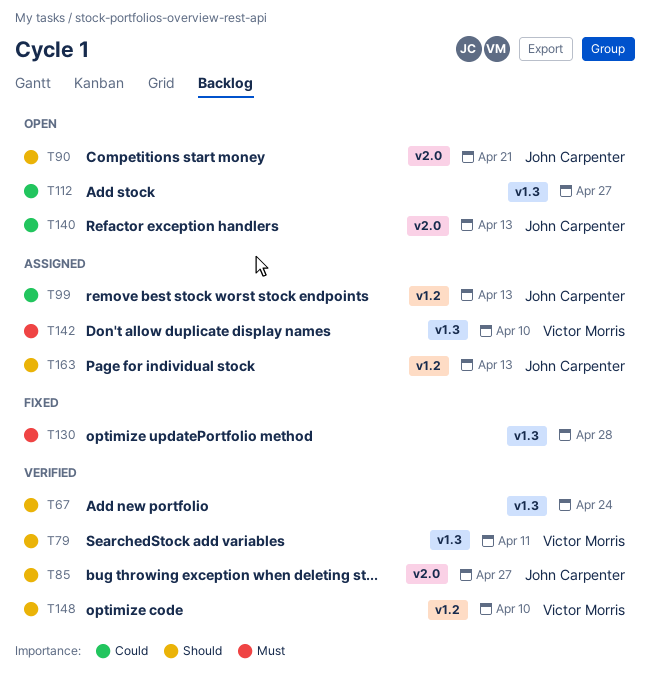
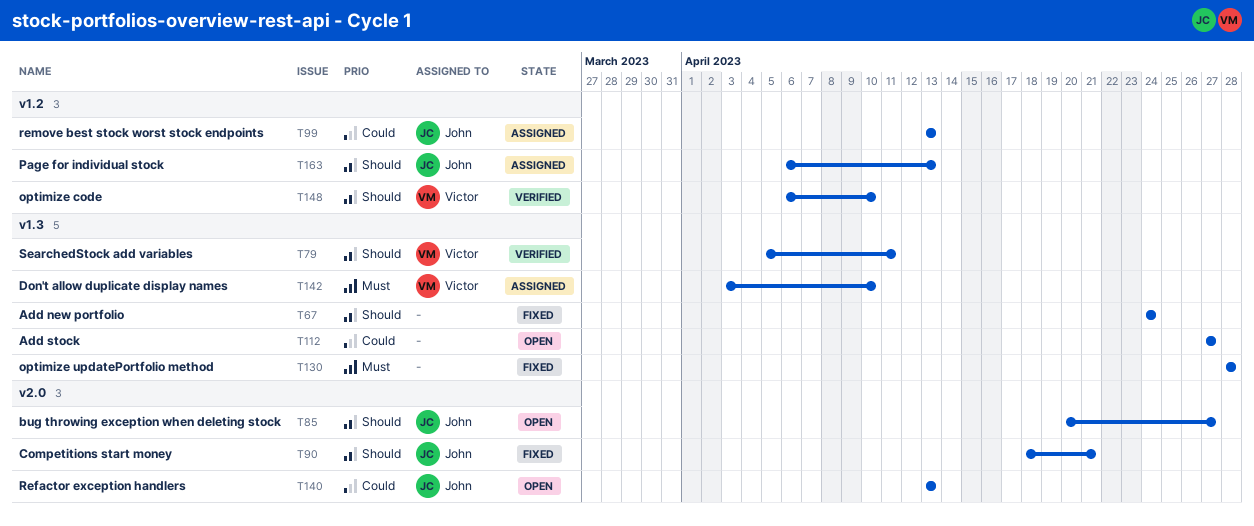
T67, status: Verified -> Fixed
T85, status: Verified -> Open
T90, status: Open -> Fixed

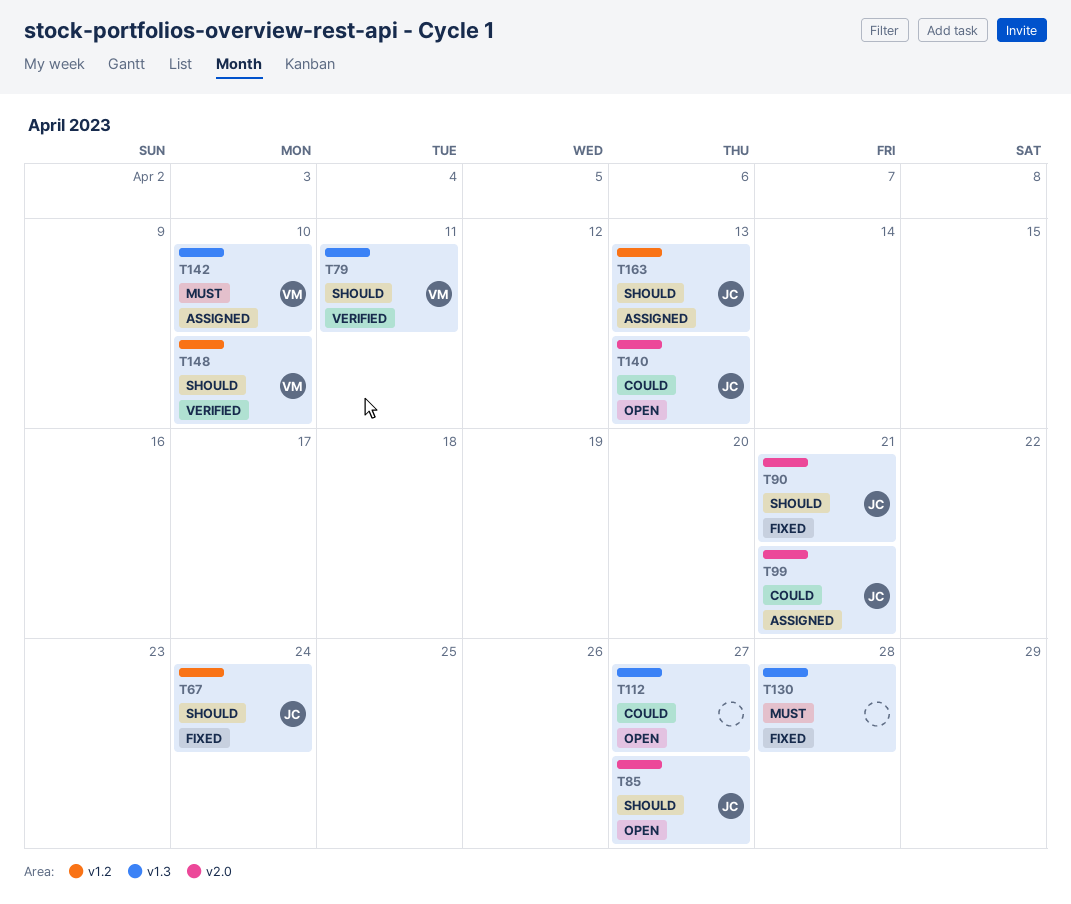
T67, owner: none -> John
T67, label: v1.3 -> v1.2
T99, label: v1.2 -> v2.0
T99, due: Apr 13 -> Apr 21

